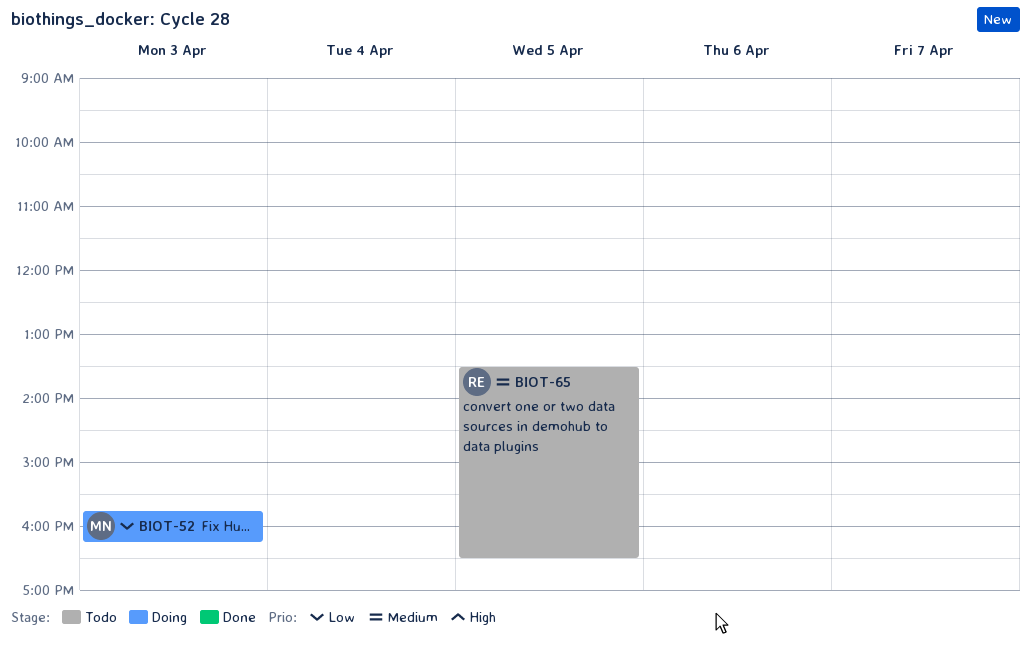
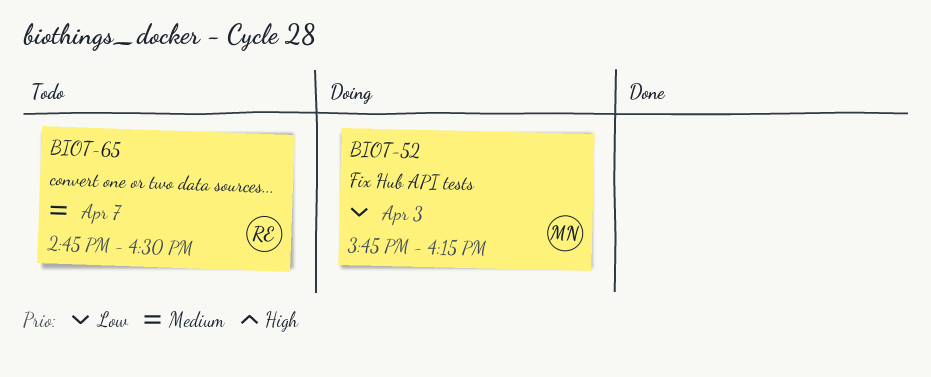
BIOT-65, day: Apr 5 -> Apr 7
BIOT-65, begins: 13:30 -> 14:45

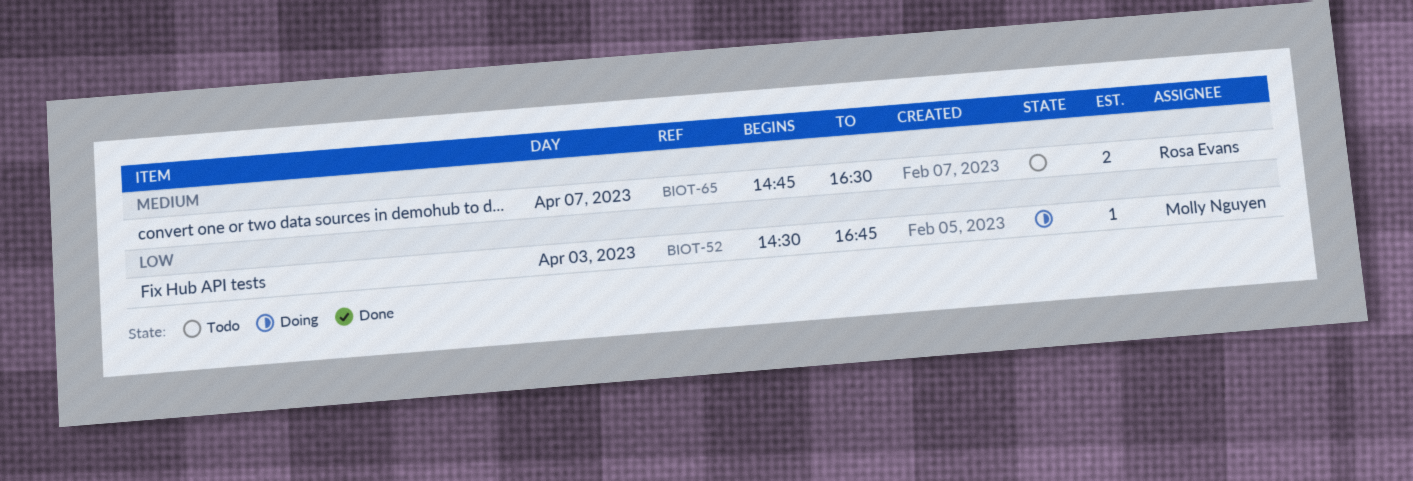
BIOT-52, begins: 15:45 -> 14:30
BIOT-52, ends: 16:15 -> 16:45

